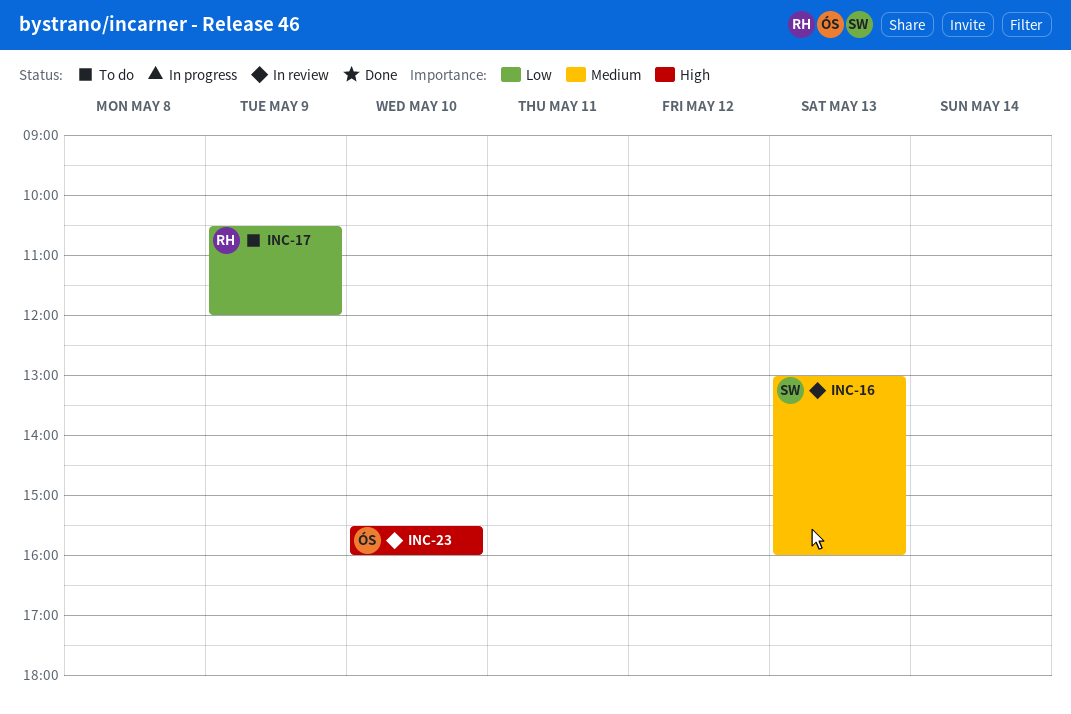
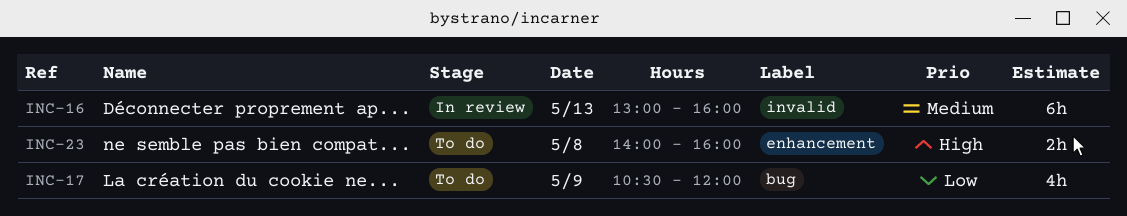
INC-23, status: In review -> To do
INC-23, day: May 10 -> May 8
INC-23, begins: 15:30 -> 14:00

